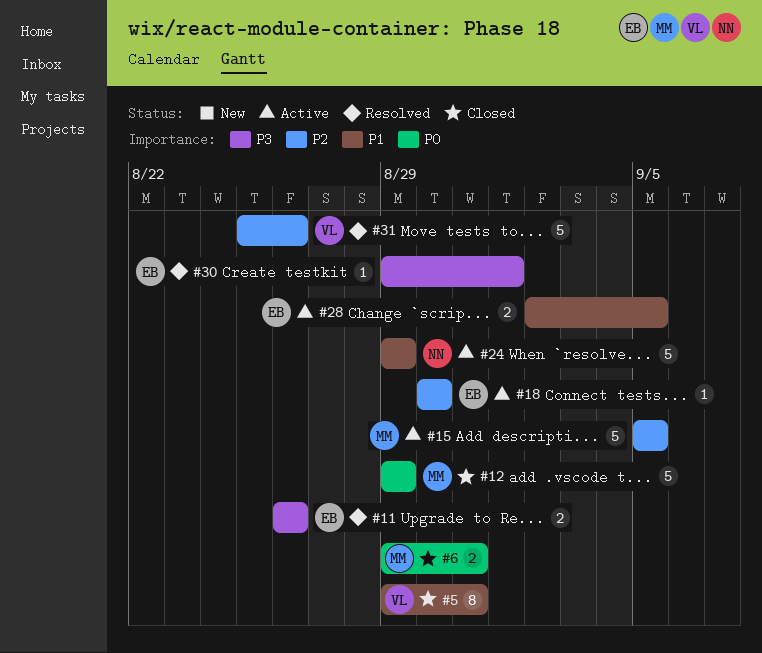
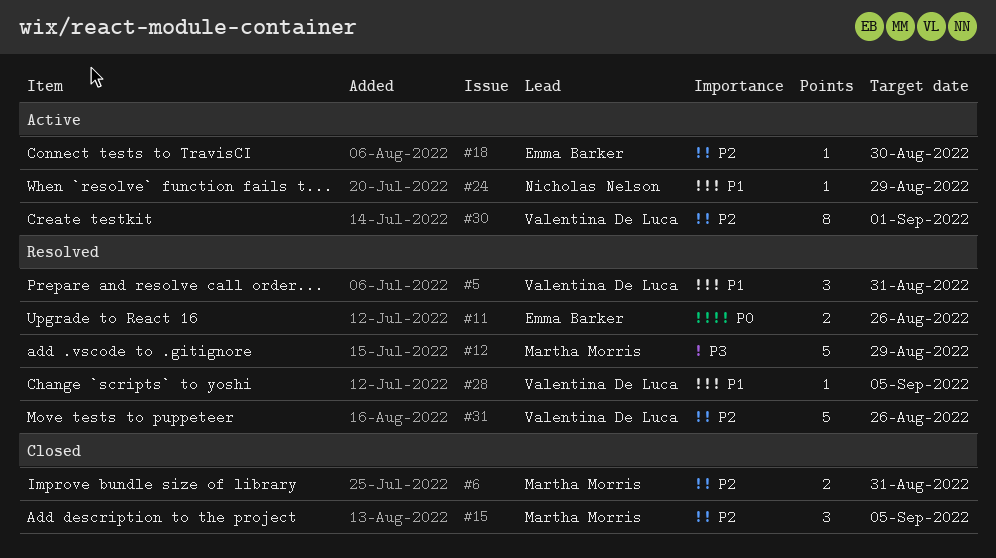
#5, status: Closed -> Resolved
#5, estimate: 8 -> 3
#6, priority: P0 -> P2
#11, priority: P3 -> P0
#12, status: Closed -> Resolved
#12, priority: P0 -> P3
#15, status: Active -> Closed
#15, estimate: 5 -> 3
#24, estimate: 5 -> 1
#28, status: Active -> Resolved
#28, owner: Emma Barker -> Valentina De Luca
#28, estimate: 2 -> 1
#30, status: Resolved -> Active
#30, owner: Emma Barker -> Valentina De Luca
#30, priority: P3 -> P2
#30, estimate: 1 -> 8

